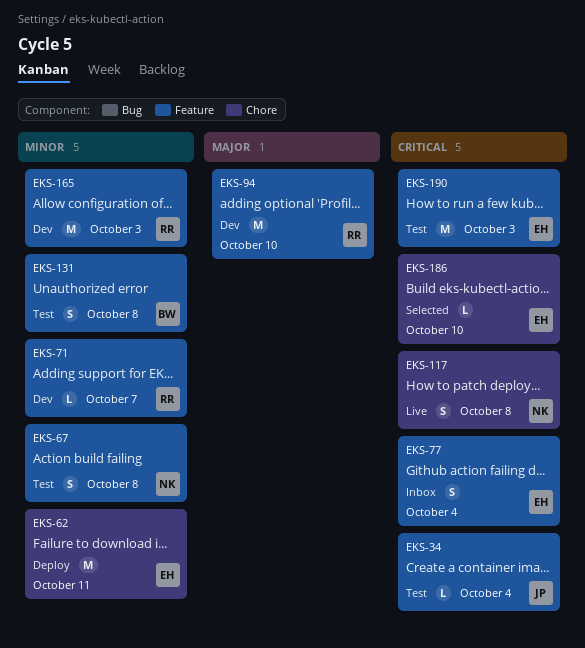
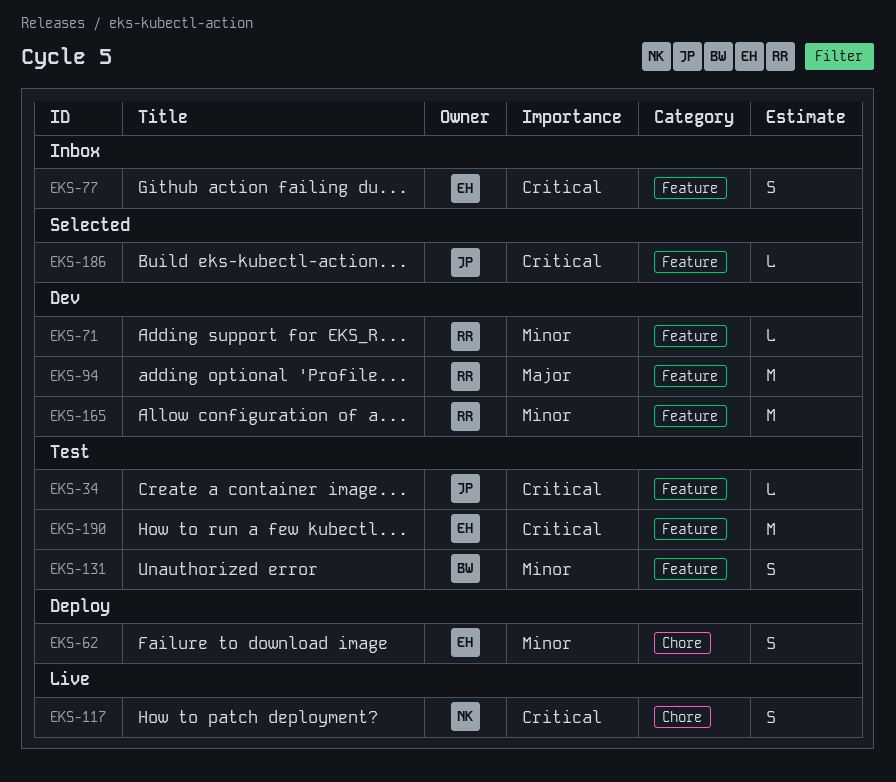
EKS-62, estimate: M -> S
EKS-67: present -> none
EKS-186, owner: EH -> JP
EKS-186, label: Chore -> Feature

